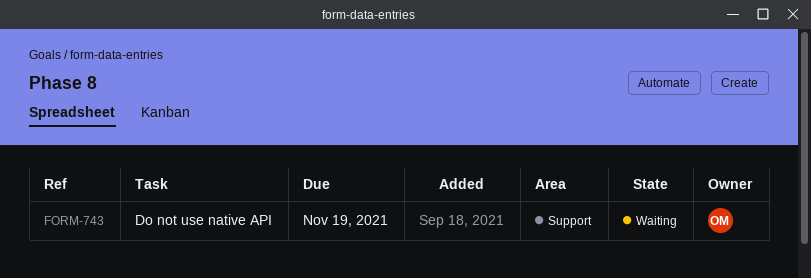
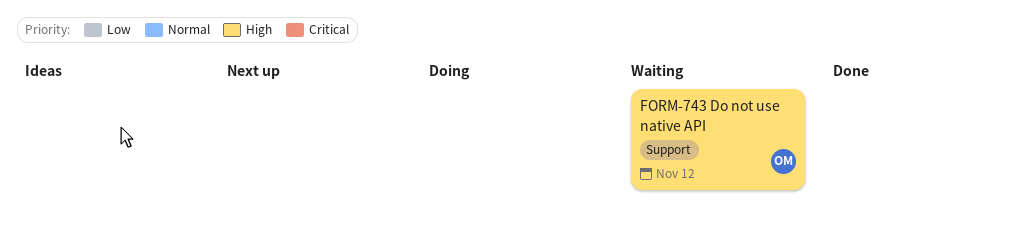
FORM-743, due: Nov 19 -> Nov 12

